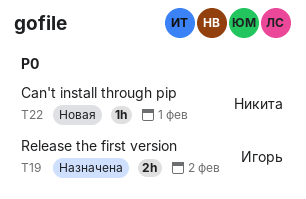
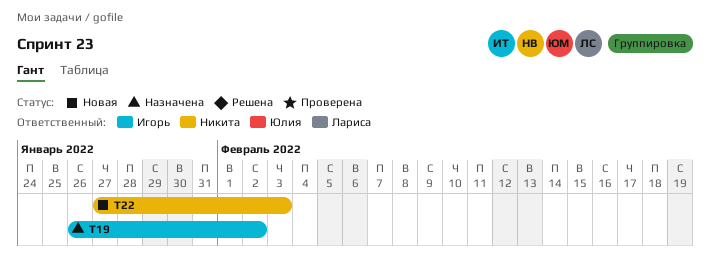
T22, due: Feb 1 -> Feb 3

